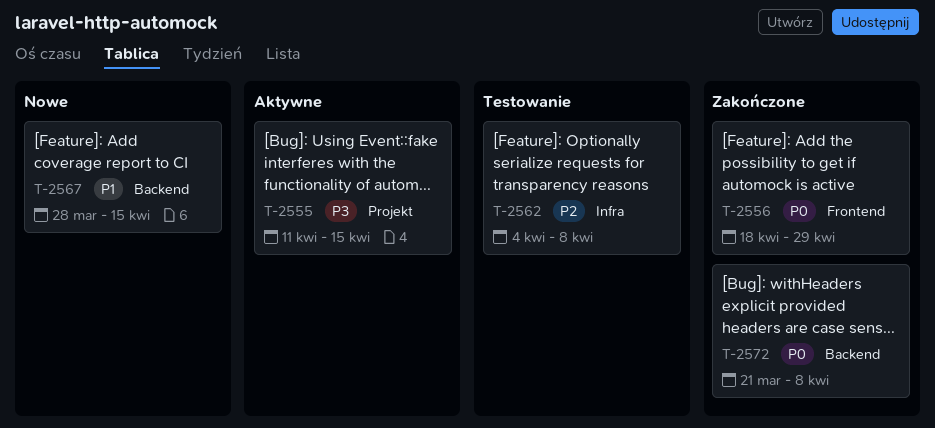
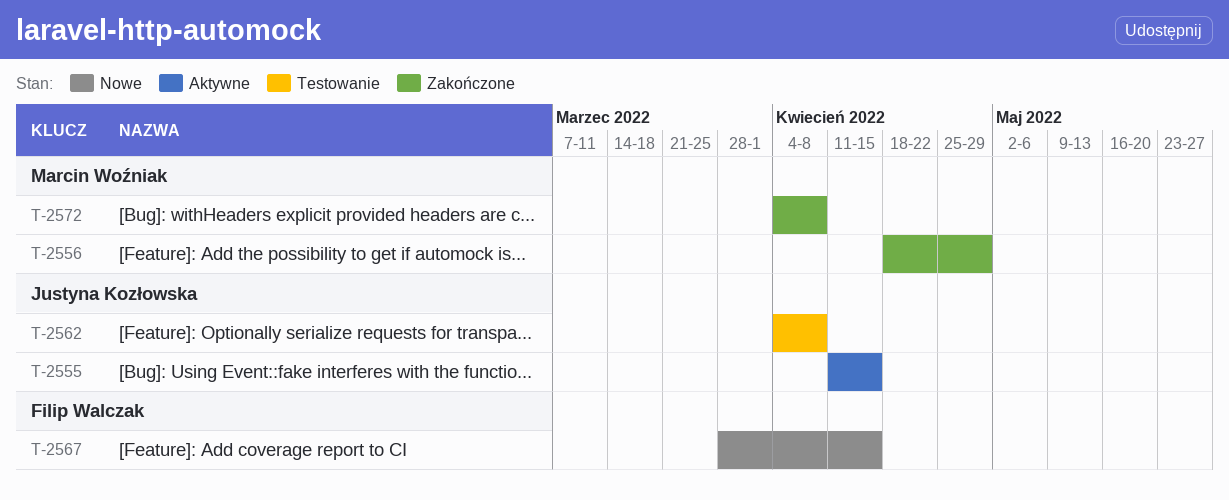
T-2572, start: Mar 21 -> Apr 4

